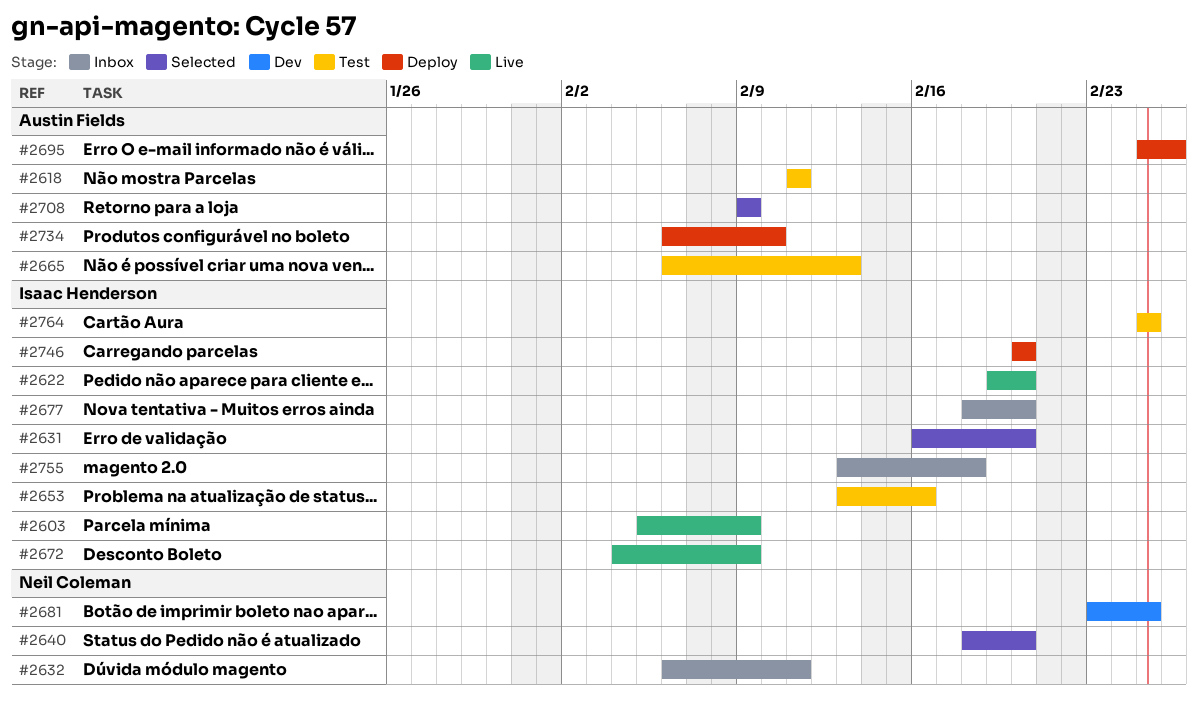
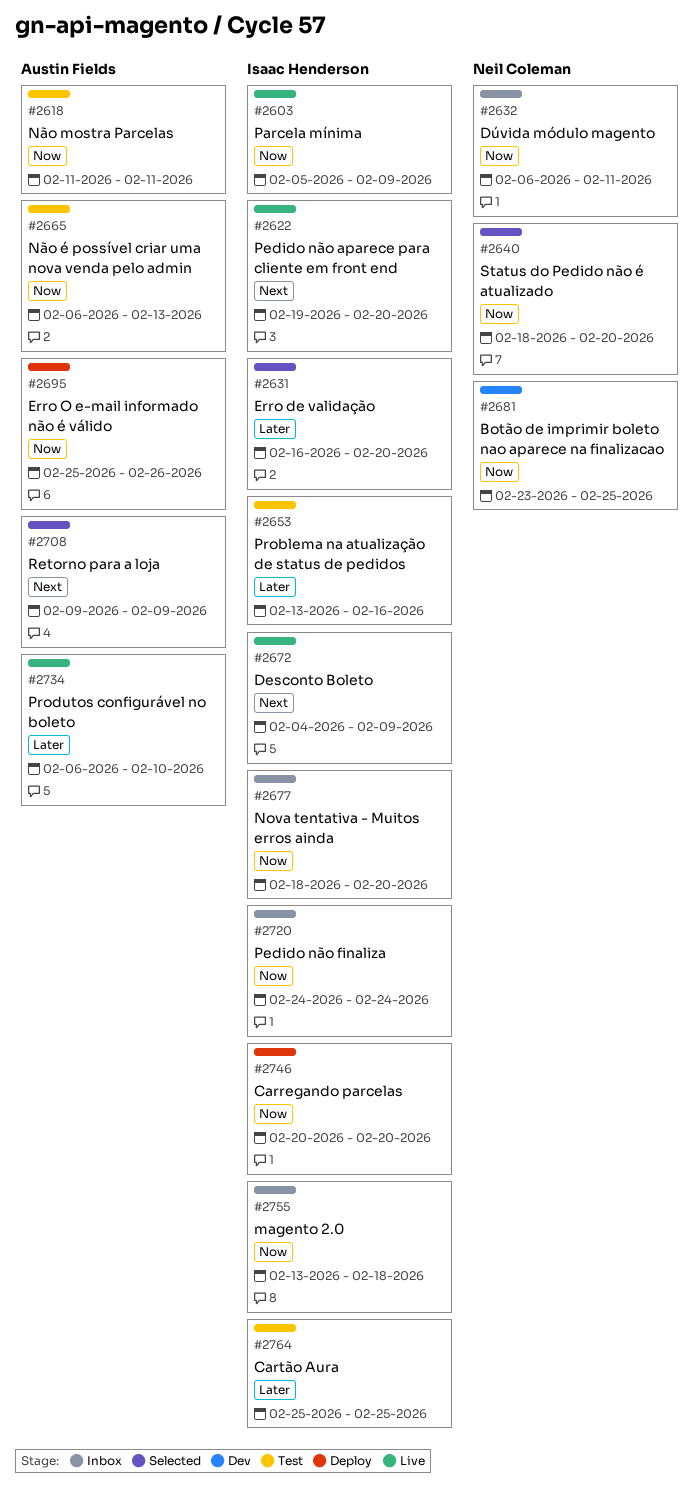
#2720: none -> present
#2734, status: Deploy -> Live

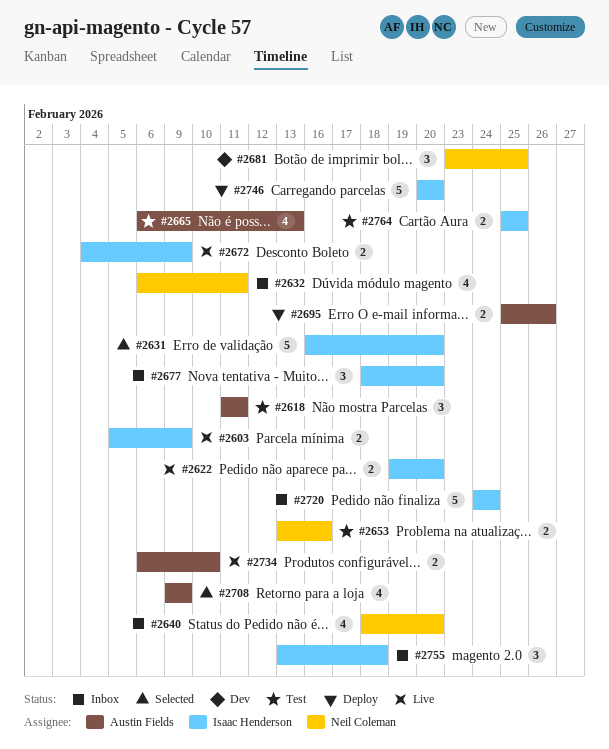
#2640, status: Selected -> Inbox
#2653, owner: Isaac Henderson -> Neil Coleman

